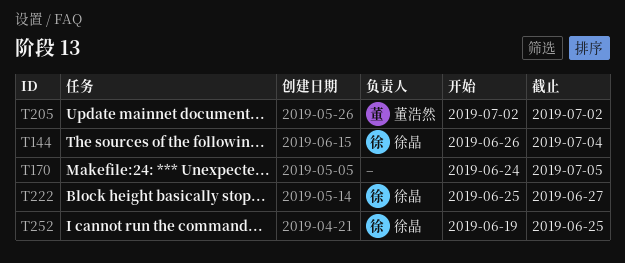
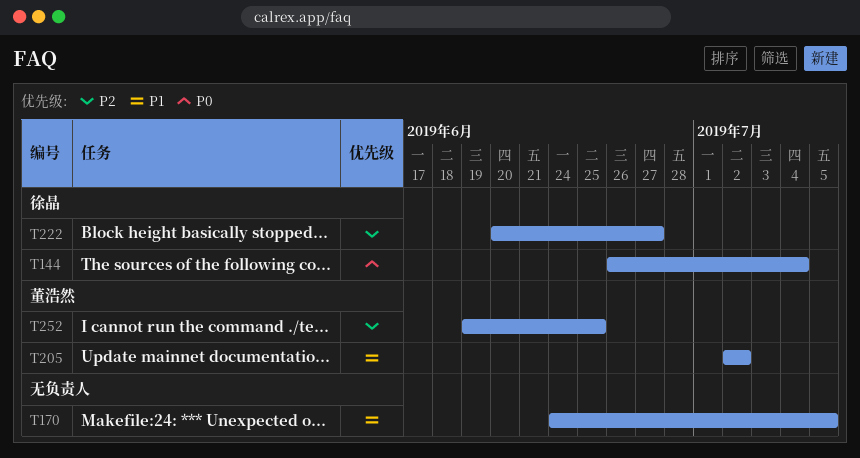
T222, start: Jun 25 -> Jun 20
T252, owner: 徐晶 -> 董浩然

